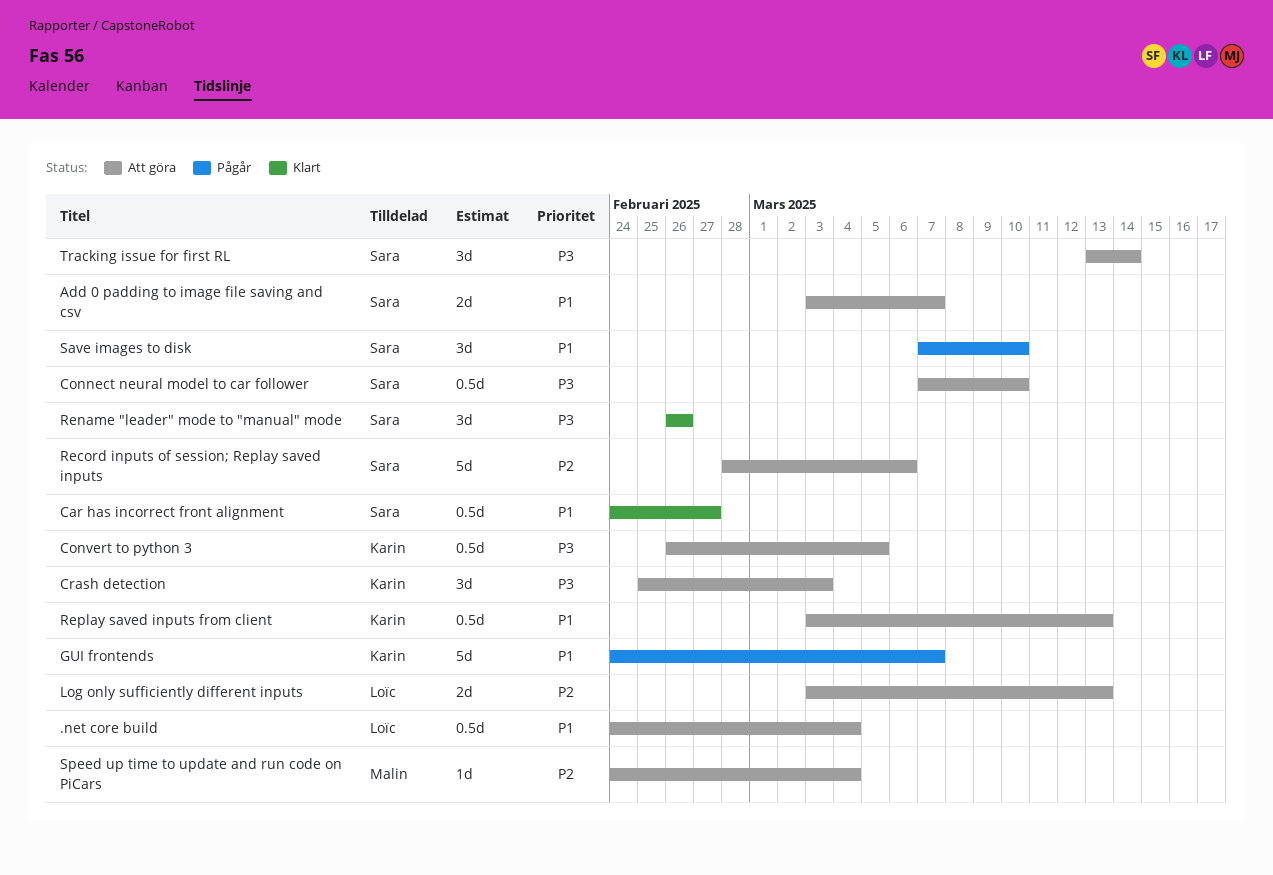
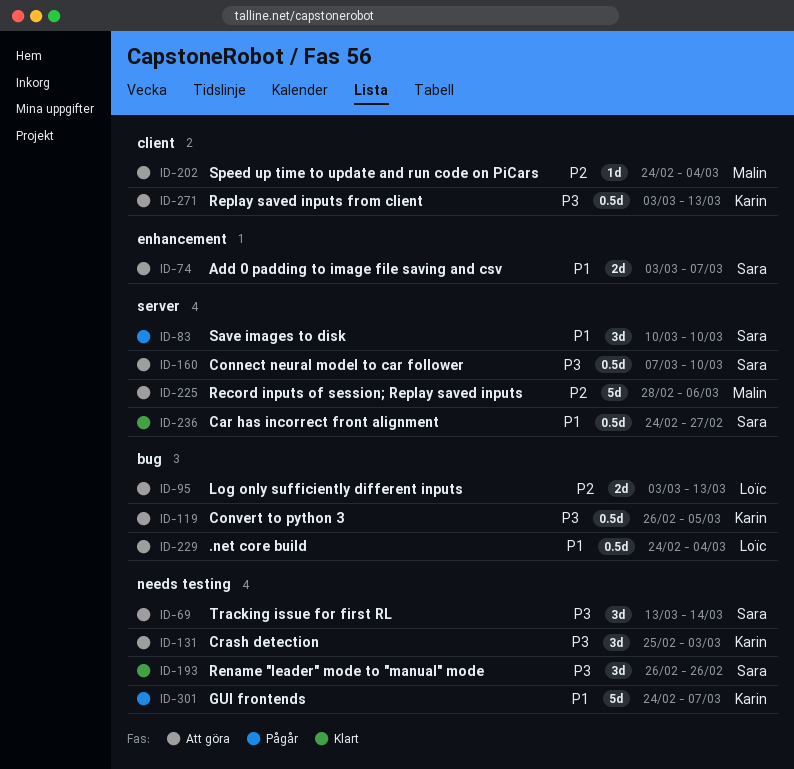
Record inputs of session; Replay saved inputs, owner: Sara -> Malin
Replay saved inputs from client, priority: P1 -> P3
Save images to disk, start: Mar 7 -> Mar 10

